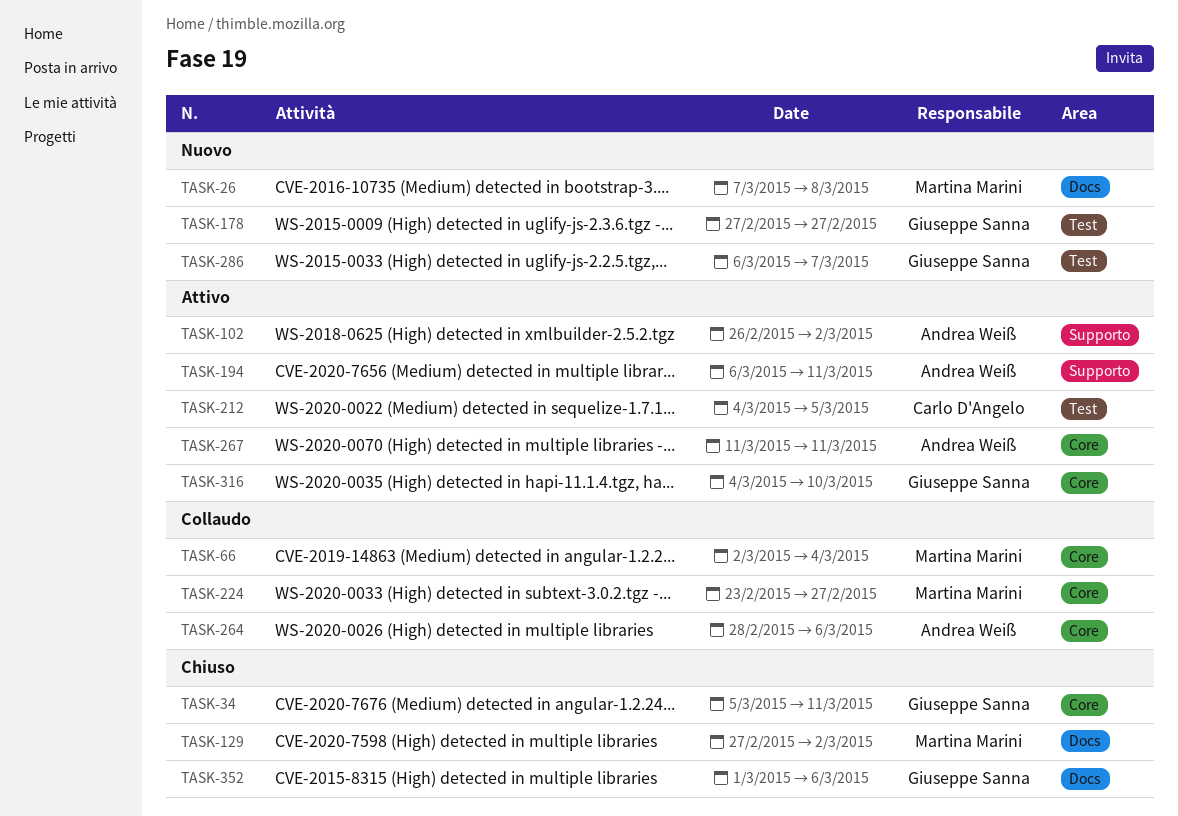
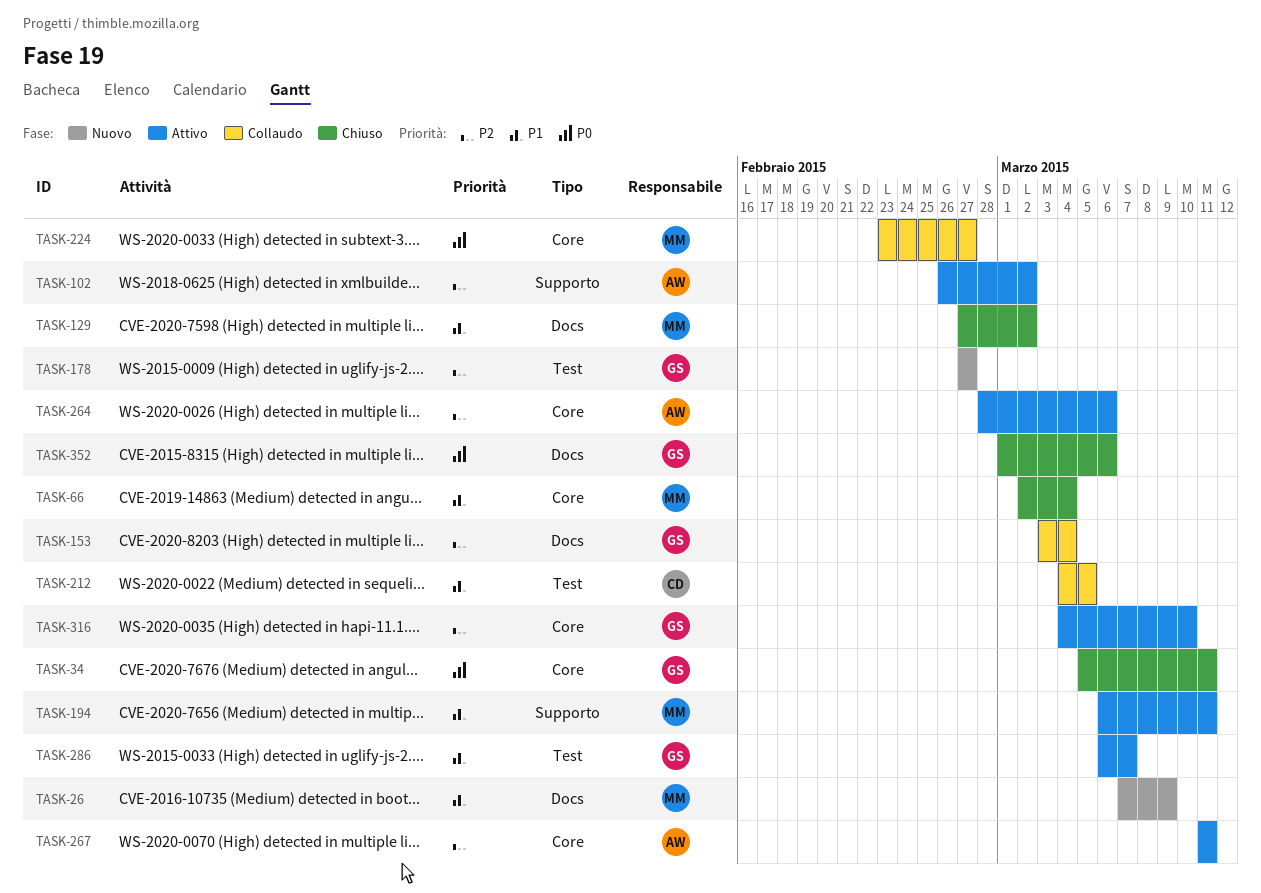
TASK-26, due: Mar 8 -> Mar 9
TASK-66, status: Collaudo -> Chiuso
TASK-153: none -> present
TASK-194, owner: Andrea Weiß -> Martina Marini
TASK-212, status: Attivo -> Collaudo
TASK-264, status: Collaudo -> Attivo
TASK-286, status: Nuovo -> Attivo

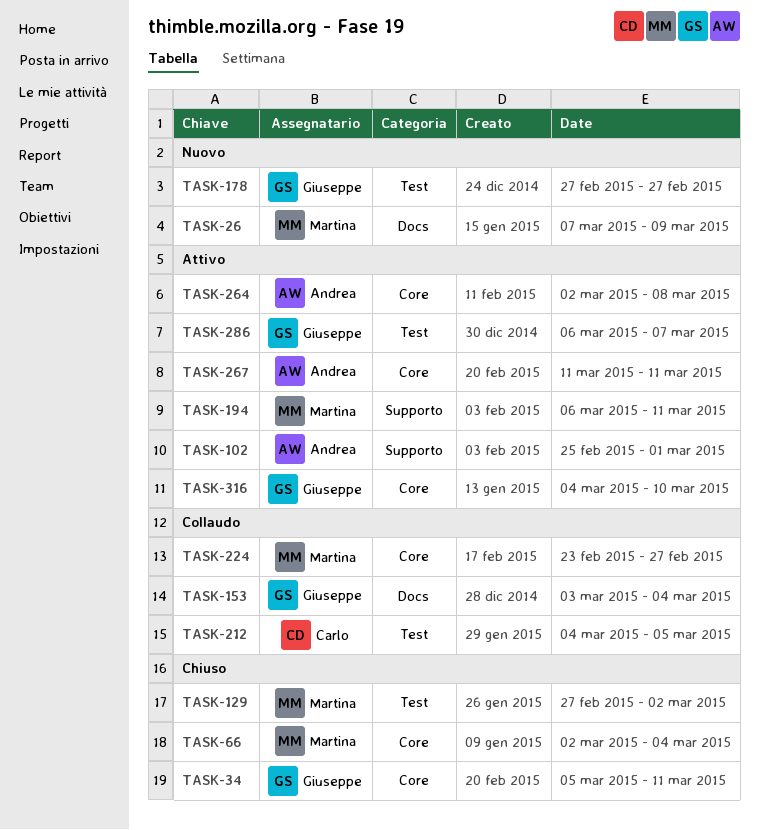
TASK-102, start: Feb 26 -> Feb 25
TASK-102, due: Mar 2 -> Mar 1
TASK-129, label: Docs -> Test
TASK-264, start: Feb 28 -> Mar 2
TASK-264, due: Mar 6 -> Mar 8
TASK-352: present -> none

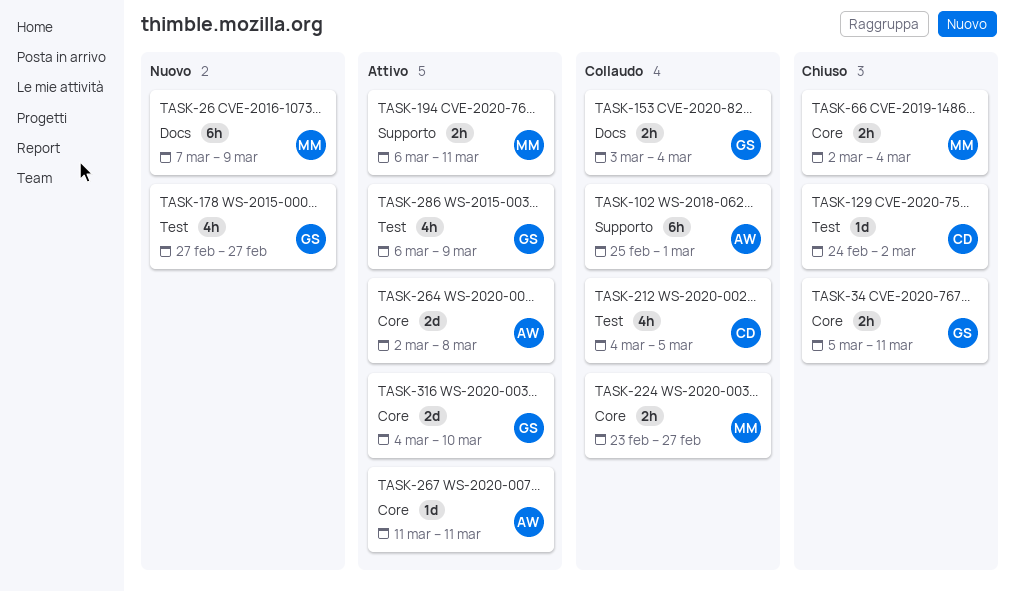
TASK-102, status: Attivo -> Collaudo
TASK-129, owner: Martina -> Carlo
TASK-129, start: Feb 27 -> Feb 24
TASK-286, due: Mar 7 -> Mar 9

